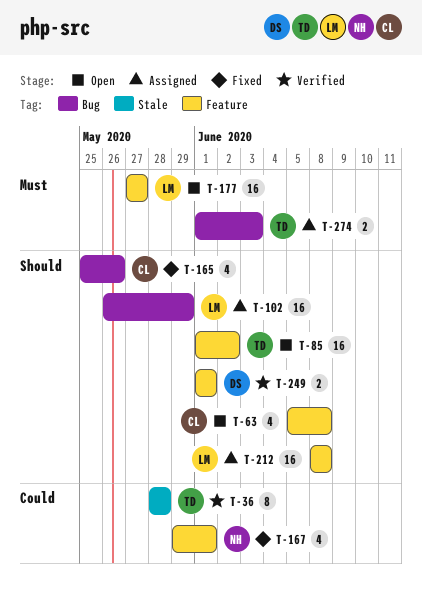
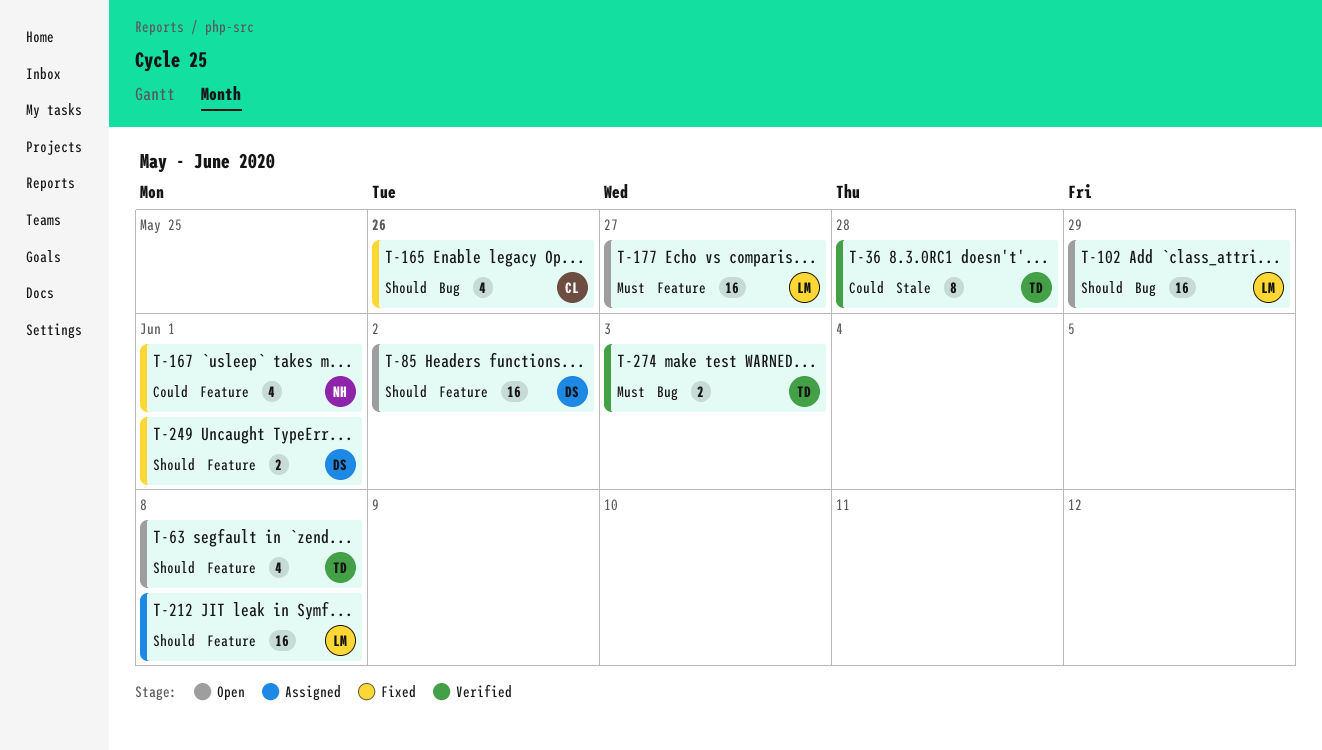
T-63, owner: CL -> TD
T-85, owner: TD -> DS
T-102, status: Assigned -> Open
T-249, status: Verified -> Fixed
T-274, status: Assigned -> Verified

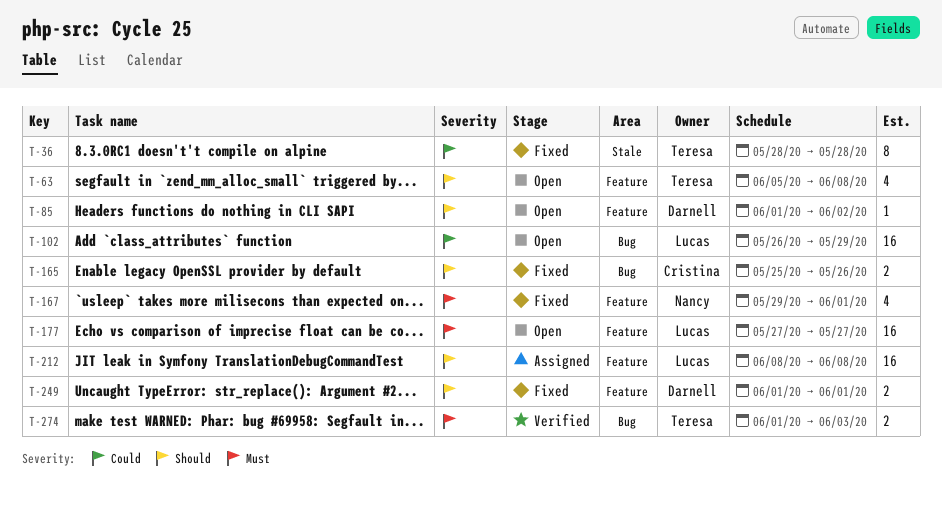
T-36, status: Verified -> Fixed
T-85, estimate: 16 -> 1
T-102, priority: Should -> Could
T-165, estimate: 4 -> 2
T-167, priority: Could -> Must

